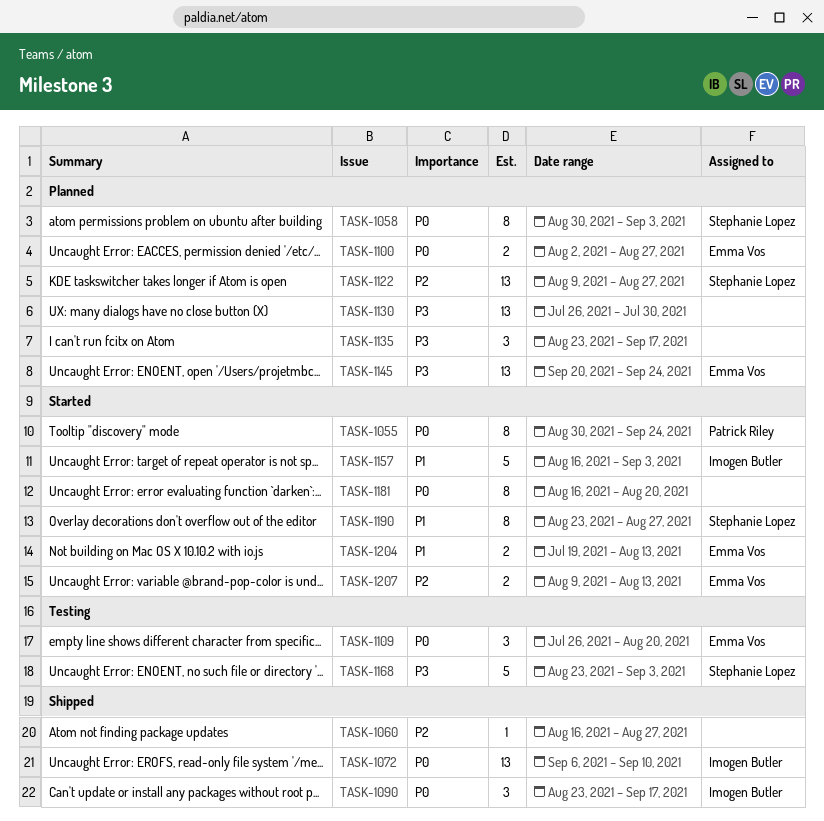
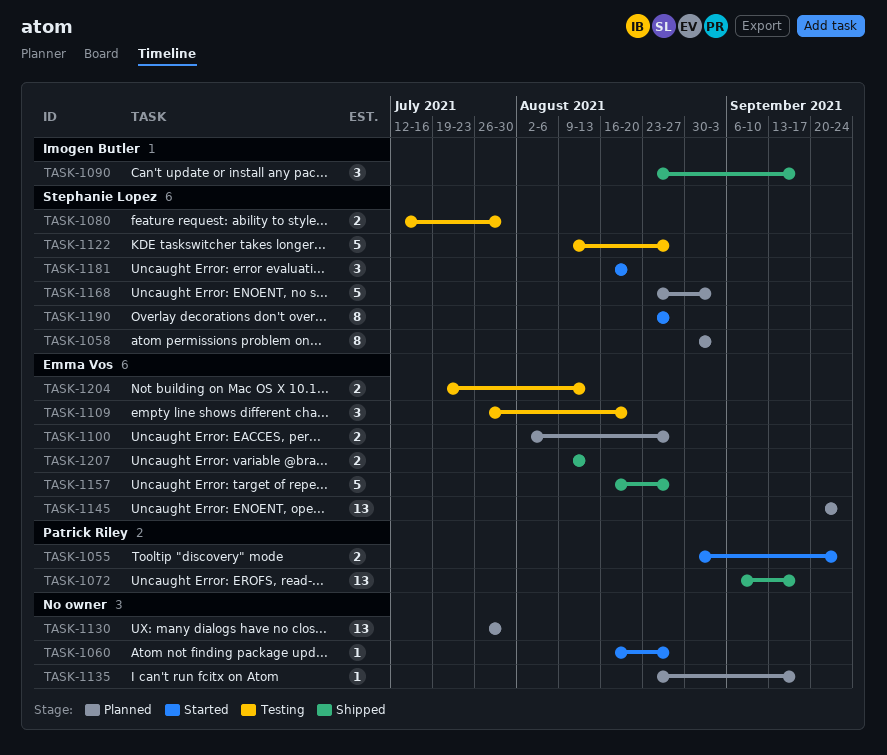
TASK-1055, estimate: 8 -> 2
TASK-1060, status: Shipped -> Started
TASK-1072, owner: Imogen Butler -> Patrick Riley
TASK-1072, due: Sep 10 -> Sep 17
TASK-1080: none -> present
TASK-1122, status: Planned -> Testing
TASK-1122, estimate: 13 -> 5
TASK-1135, estimate: 3 -> 1
TASK-1157, status: Started -> Shipped
TASK-1157, owner: Imogen Butler -> Emma Vos
TASK-1157, due: Sep 3 -> Aug 27
TASK-1168, status: Testing -> Planned
TASK-1181, owner: none -> Stephanie Lopez
TASK-1181, estimate: 8 -> 3
TASK-1204, status: Started -> Testing
TASK-1207, status: Started -> Shipped

